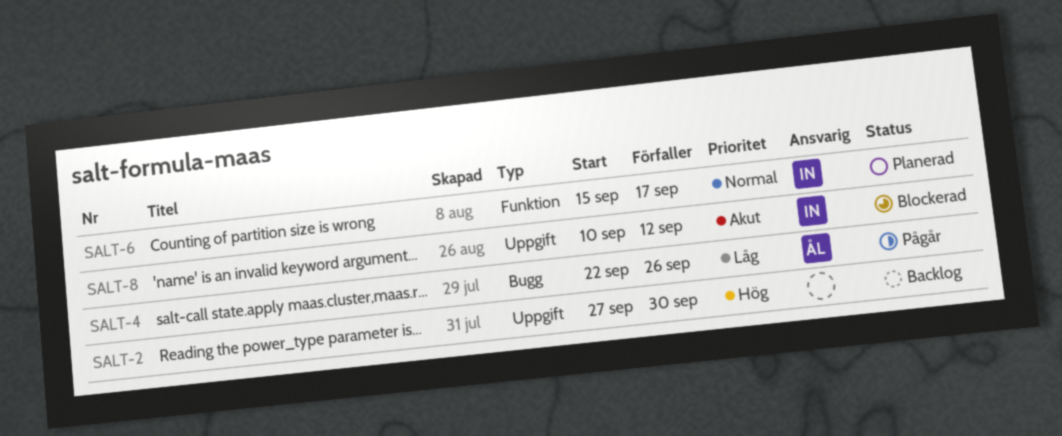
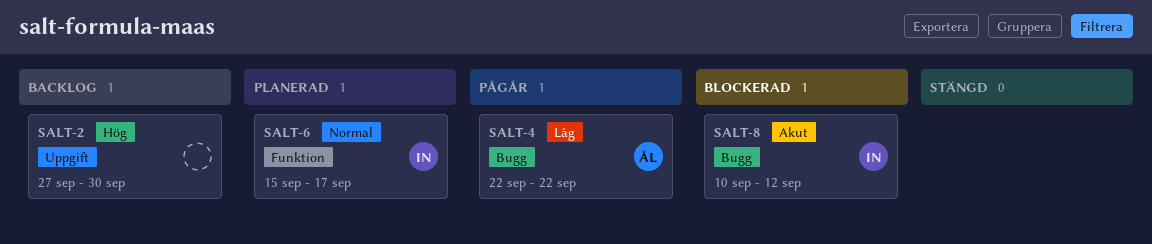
SALT-4, due: Sep 26 -> Sep 22
SALT-8, label: Uppgift -> Bugg

